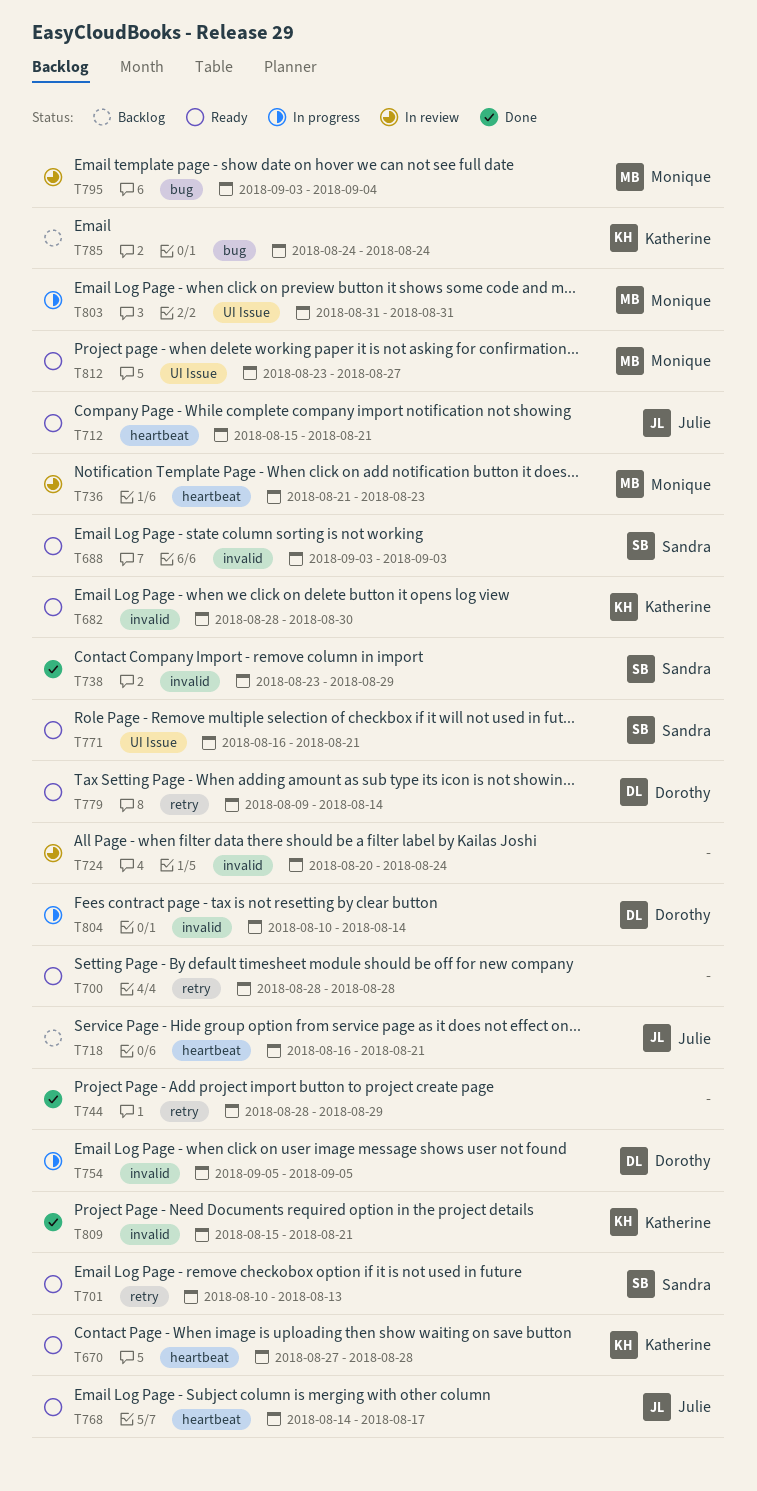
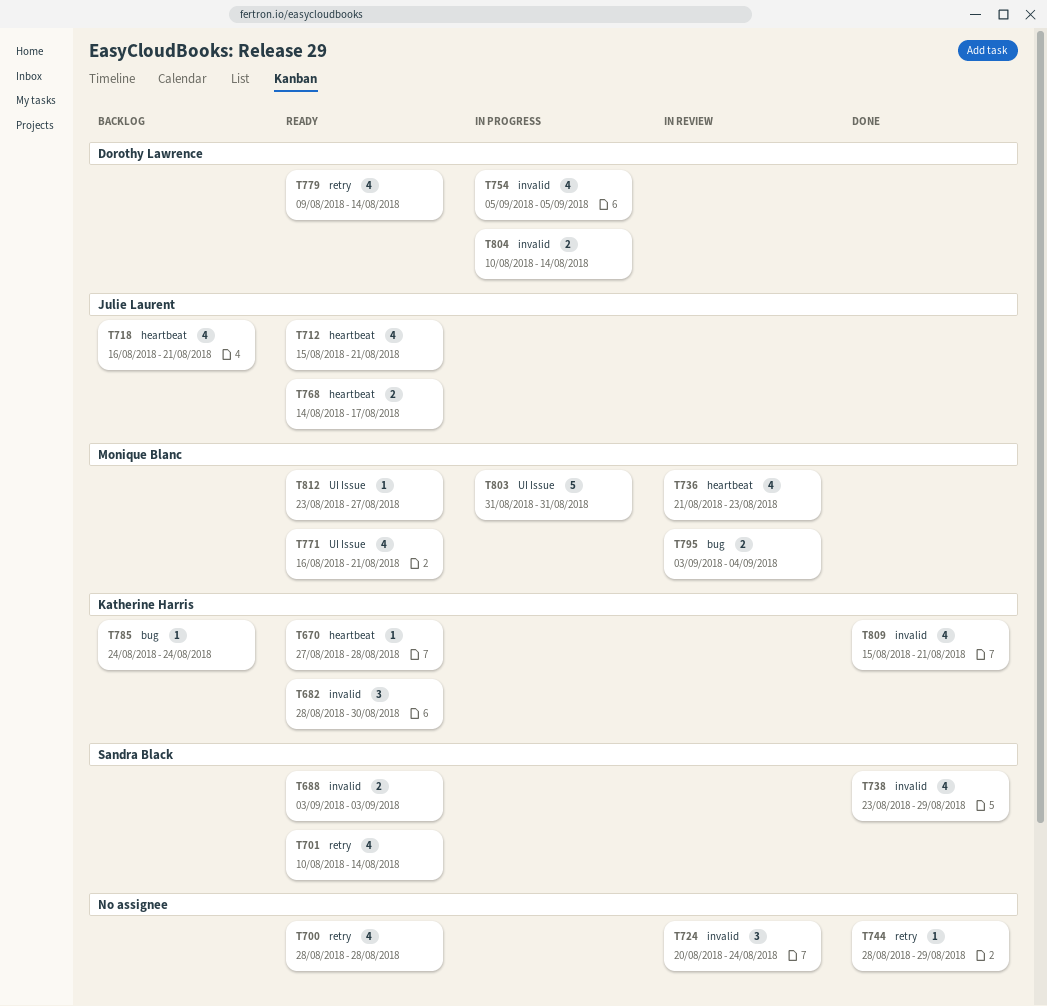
T701, due: Aug 13 -> Aug 14
T771, owner: Sandra Black -> Monique Blanc

